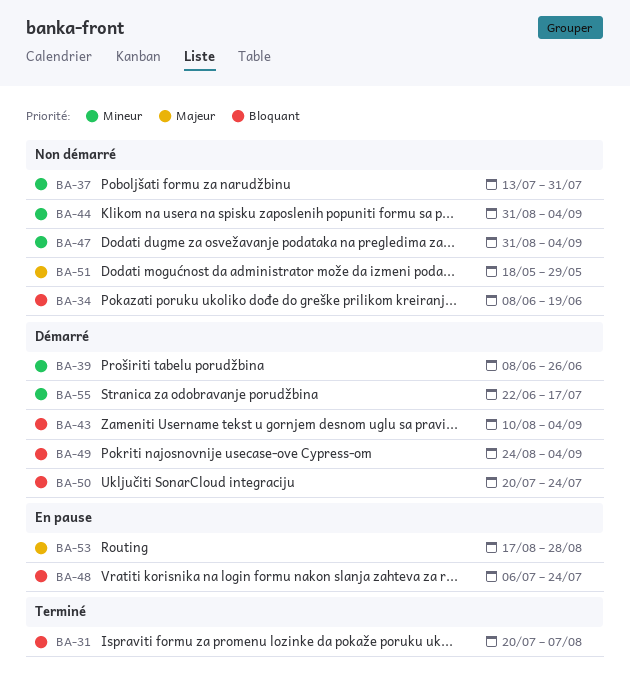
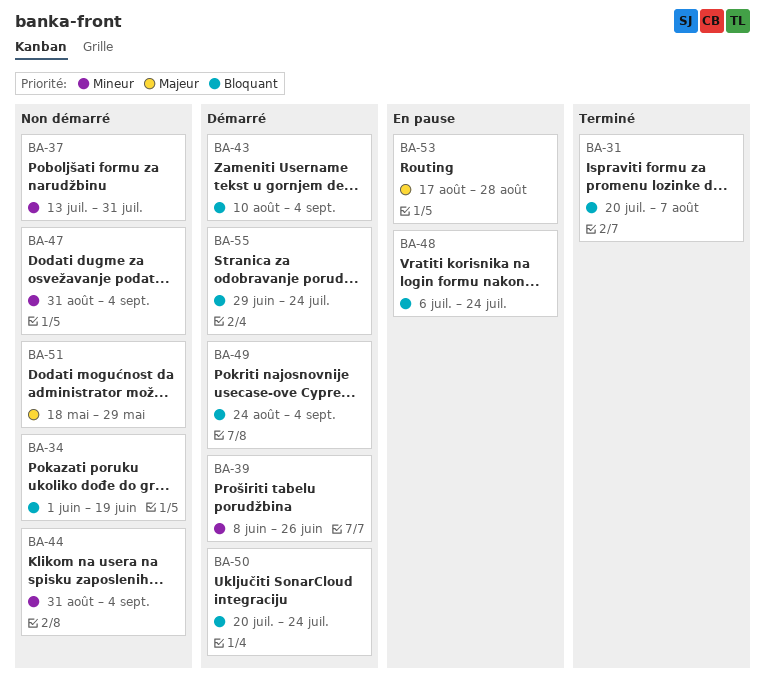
BA-34, start: Jun 8 -> Jun 1
BA-55, priority: Mineur -> Bloquant
BA-55, start: Jun 22 -> Jun 29
BA-55, due: Jul 17 -> Jul 24

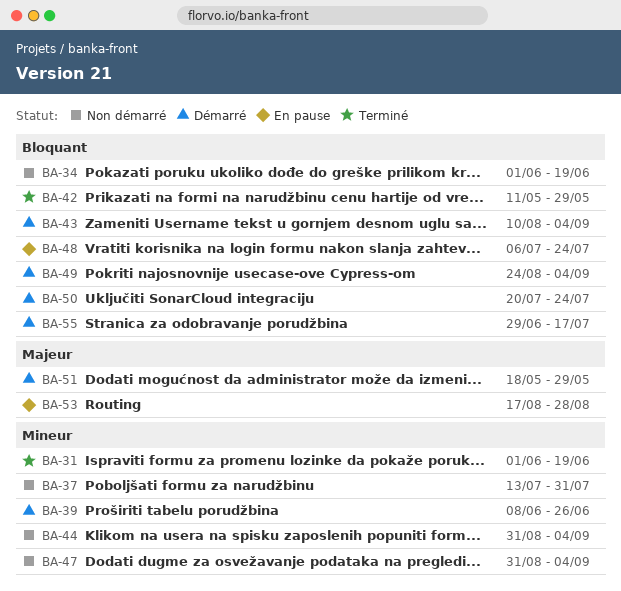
BA-31, priority: Bloquant -> Mineur
BA-31, start: Jul 20 -> Jun 1
BA-31, due: Aug 7 -> Jun 19
BA-42: none -> present
BA-51, status: Non démarré -> Démarré
BA-55, due: Jul 24 -> Jul 17

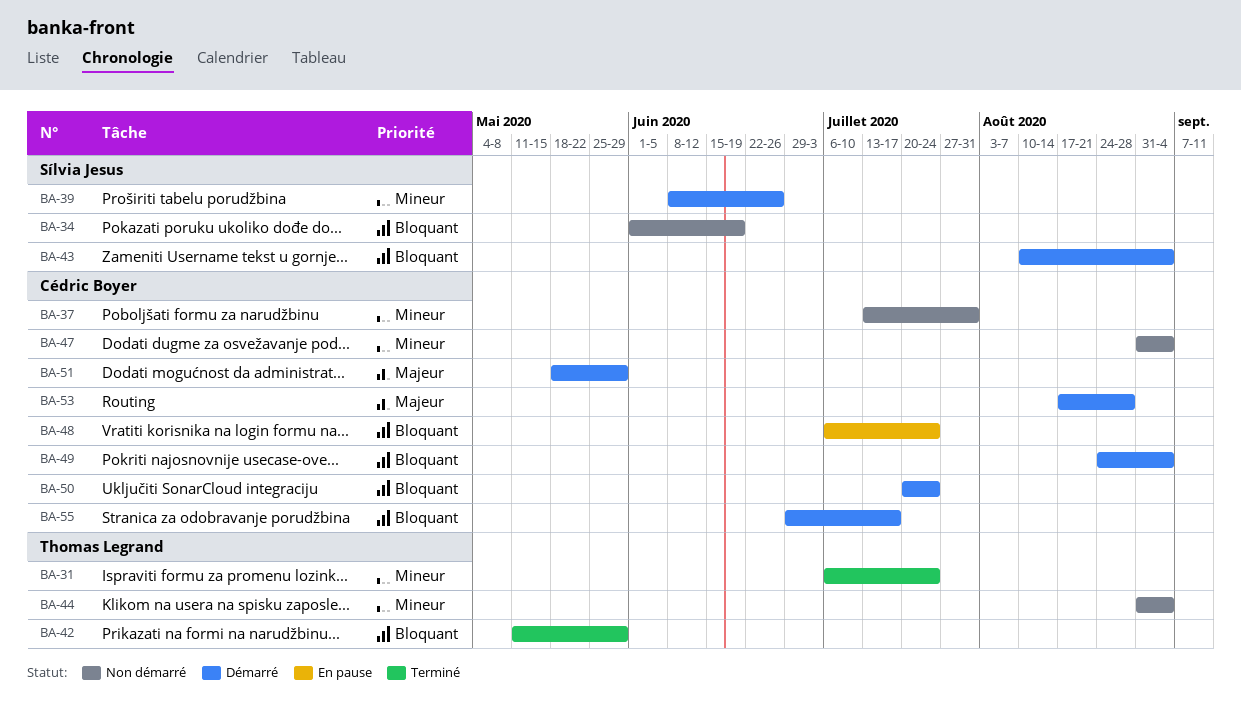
BA-31, start: Jun 1 -> Jul 6
BA-31, due: Jun 19 -> Jul 24
BA-53, status: En pause -> Démarré

